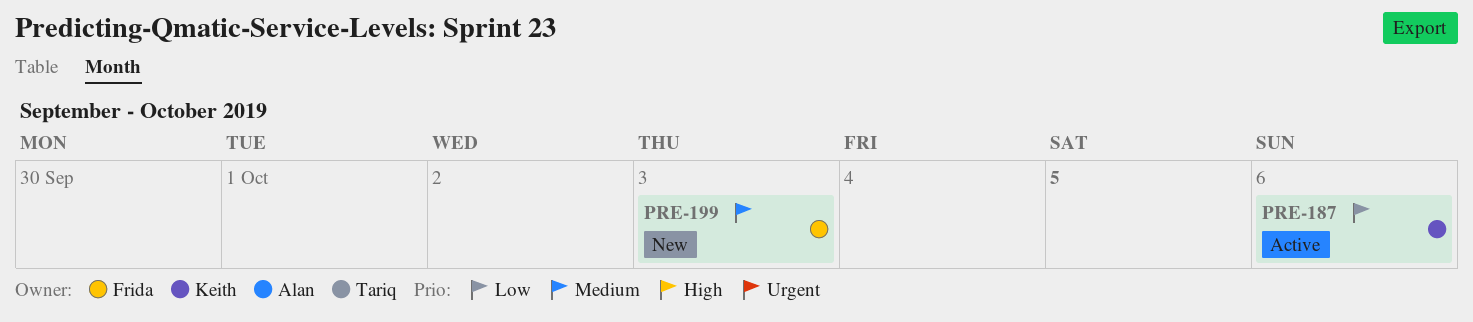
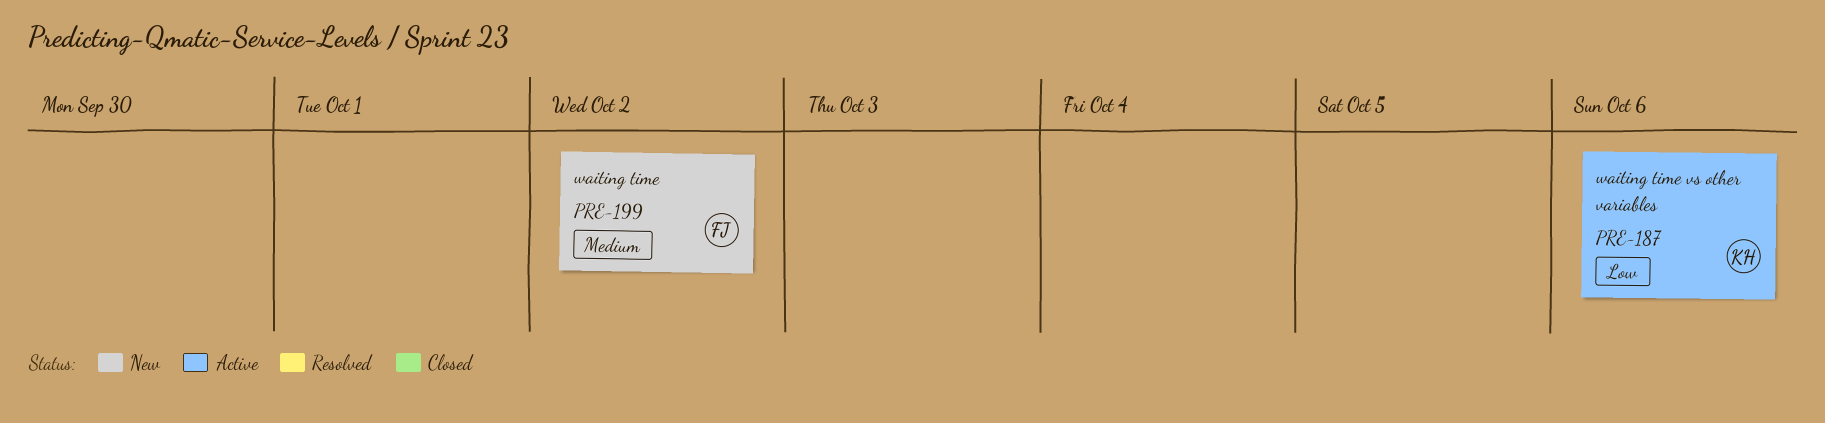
PRE-199, due: Oct 3 -> Oct 2

